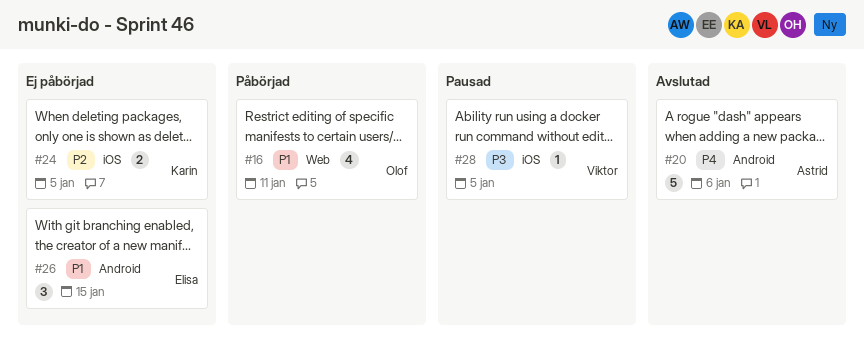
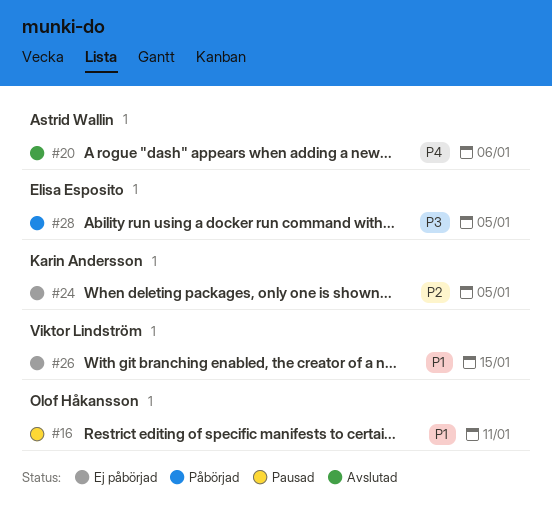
#16, status: Påbörjad -> Pausad
#26, owner: Elisa Esposito -> Viktor Lindström
#28, status: Pausad -> Påbörjad
#28, owner: Viktor Lindström -> Elisa Esposito

